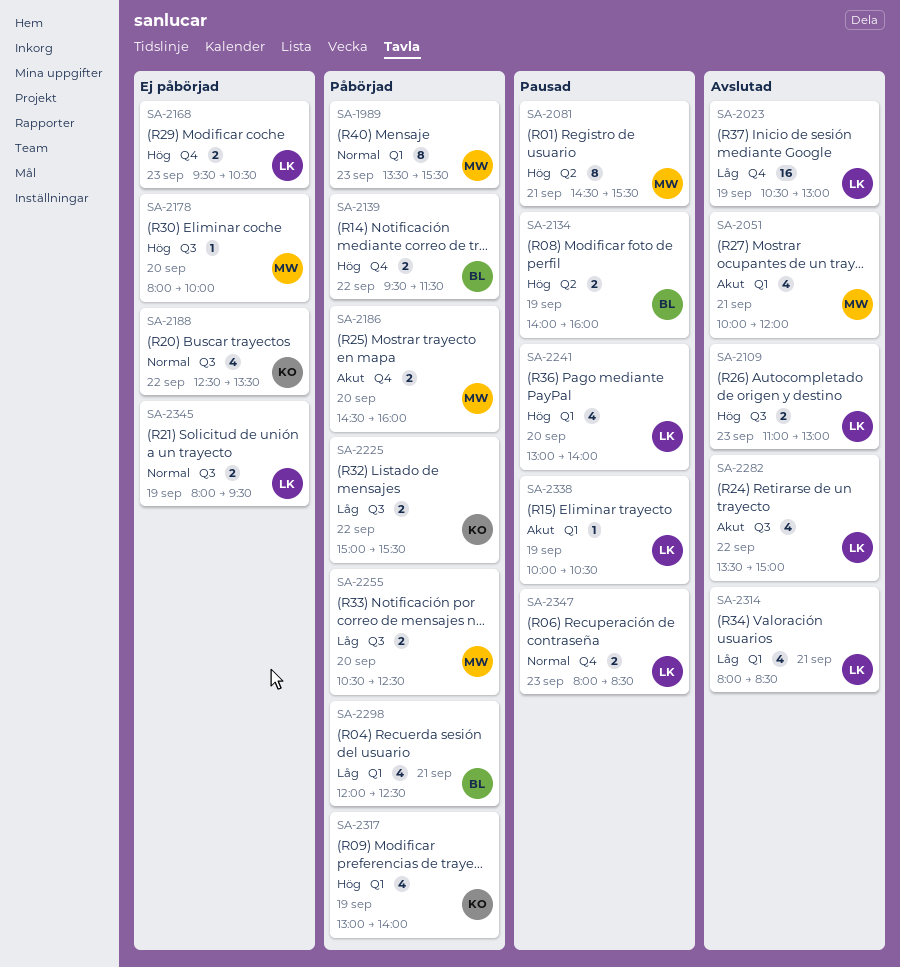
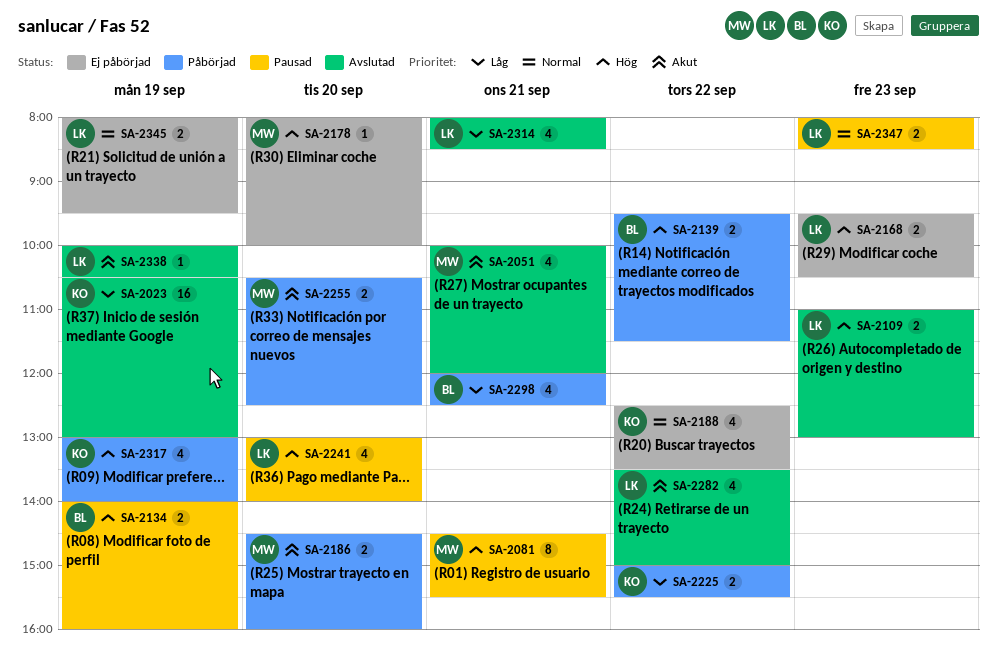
SA-1989: present -> none
SA-2023, owner: LK -> KO
SA-2255, priority: Låg -> Akut
SA-2338, status: Pausad -> Avslutad

